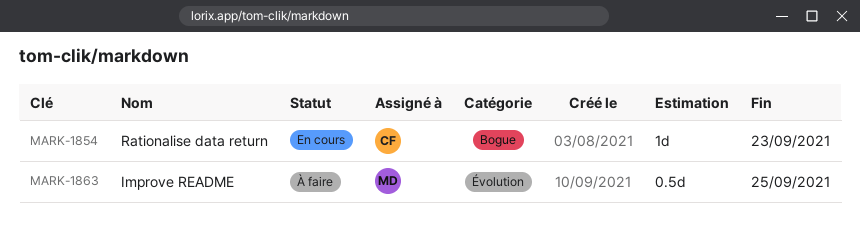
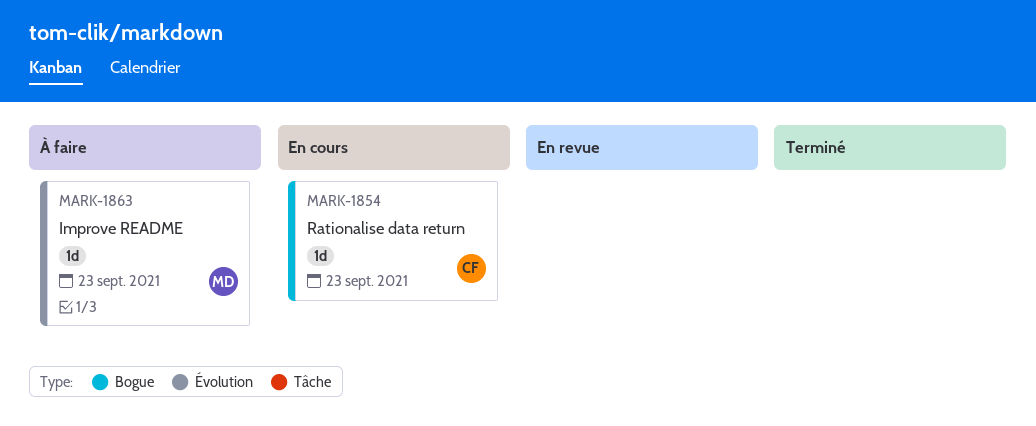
MARK-1863, estimate: 0.5d -> 1d
MARK-1863, due: Sep 25 -> Sep 23

